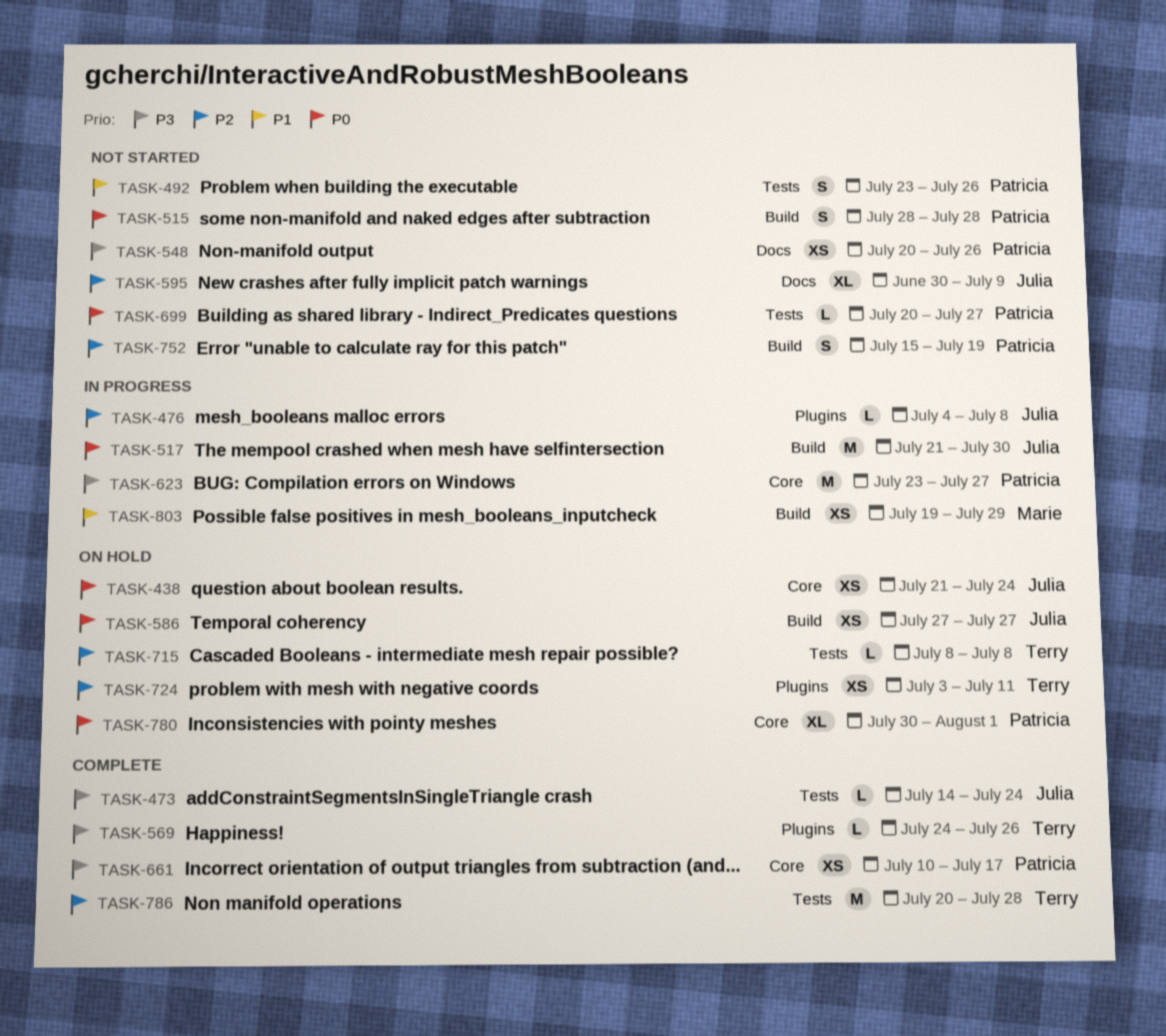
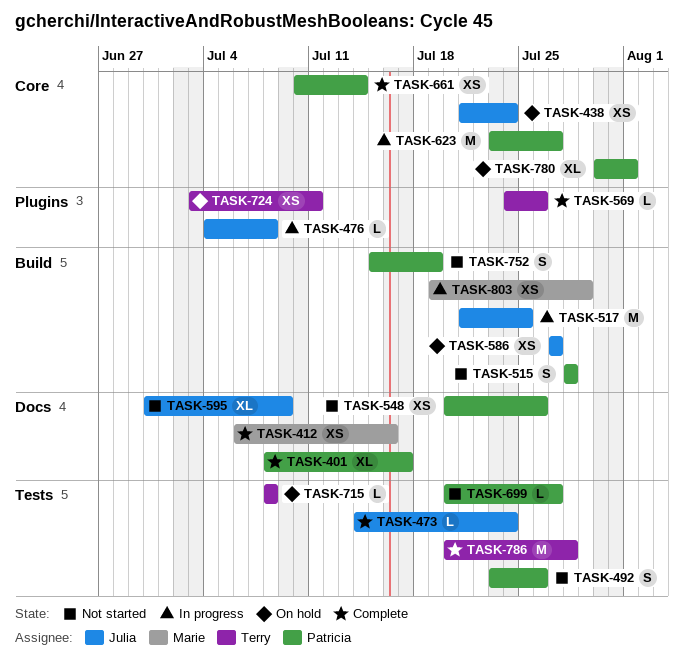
TASK-401: none -> present
TASK-412: none -> present
TASK-517, due: Jul 30 -> Jul 25
TASK-661, due: Jul 17 -> Jul 14

